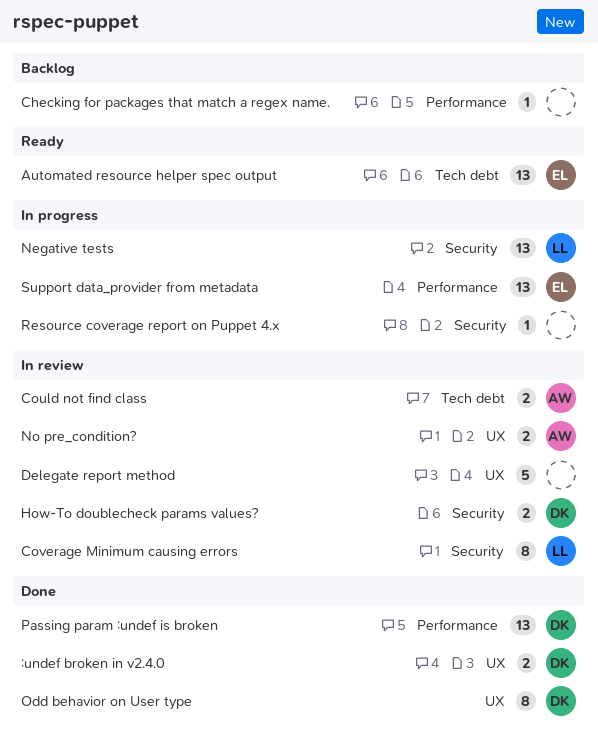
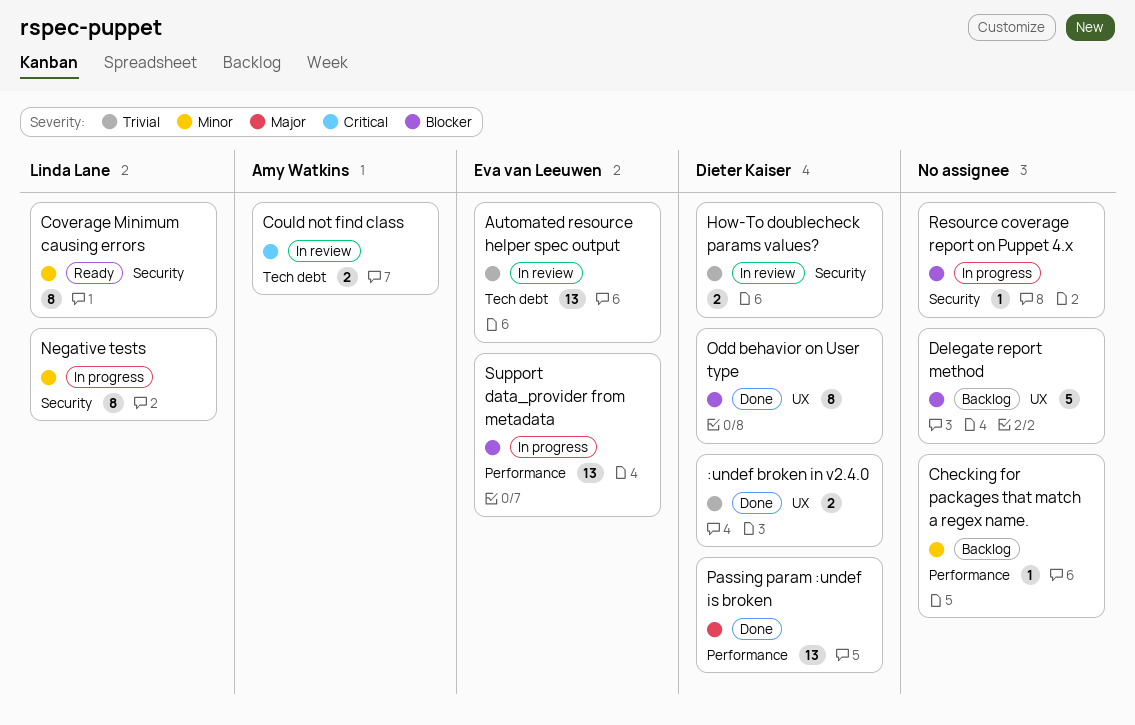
Automated resource helper spec output, status: Ready -> In review
Coverage Minimum causing errors, status: In review -> Ready
Delegate report method, status: In review -> Backlog
Negative tests, estimate: 13 -> 8
No pre_condition?: present -> none

